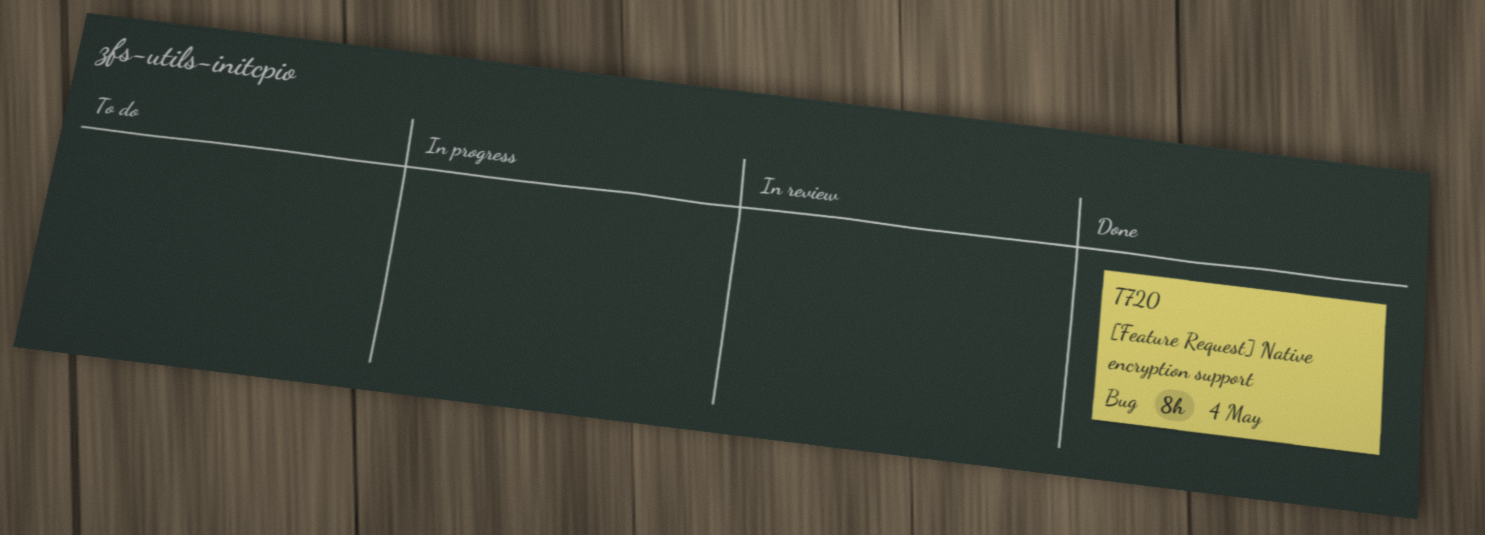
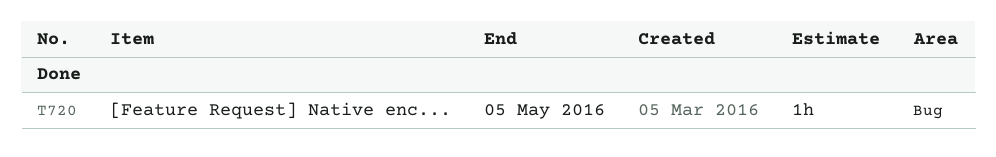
T720, estimate: 8h -> 1h
T720, due: May 4 -> May 5

